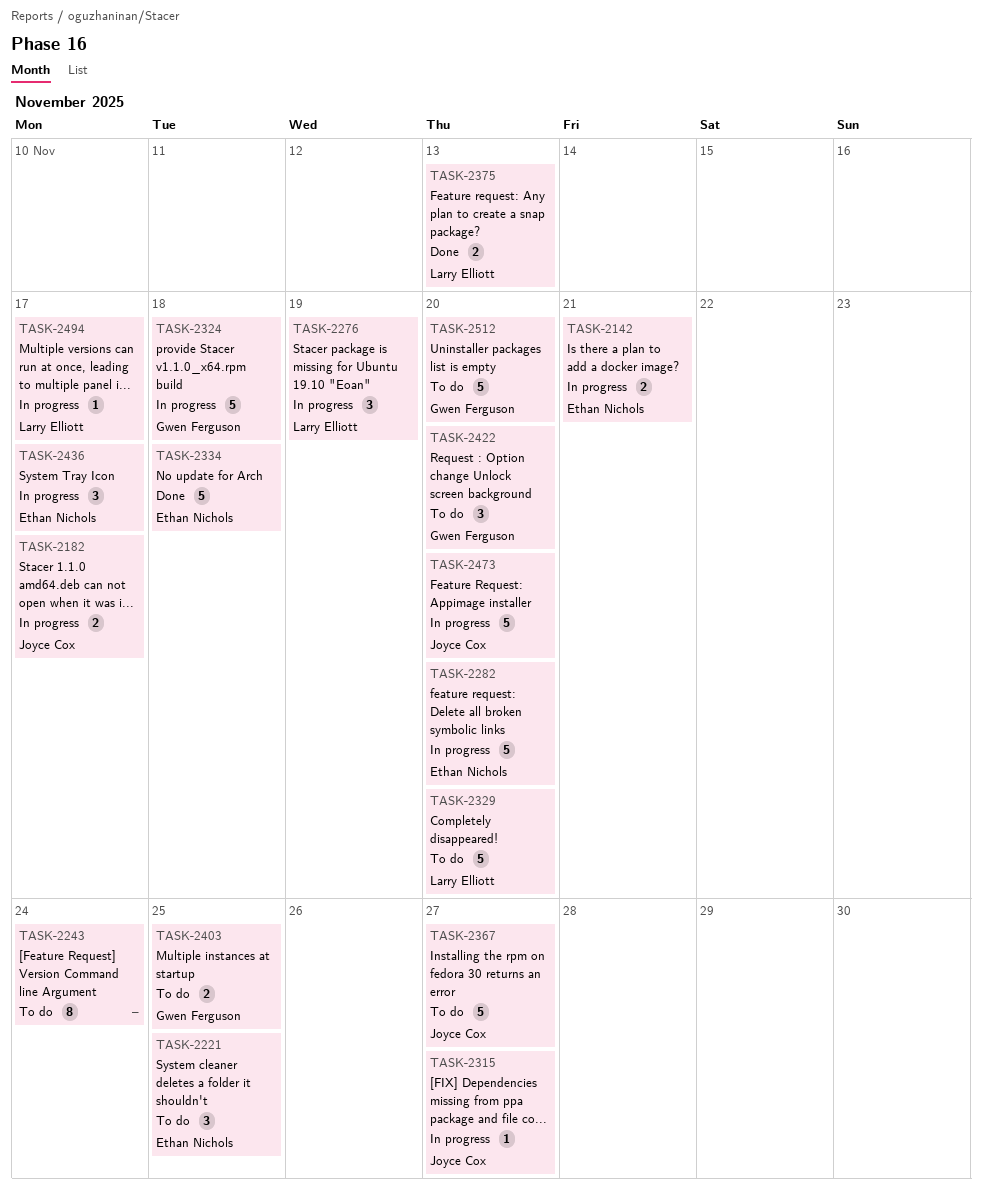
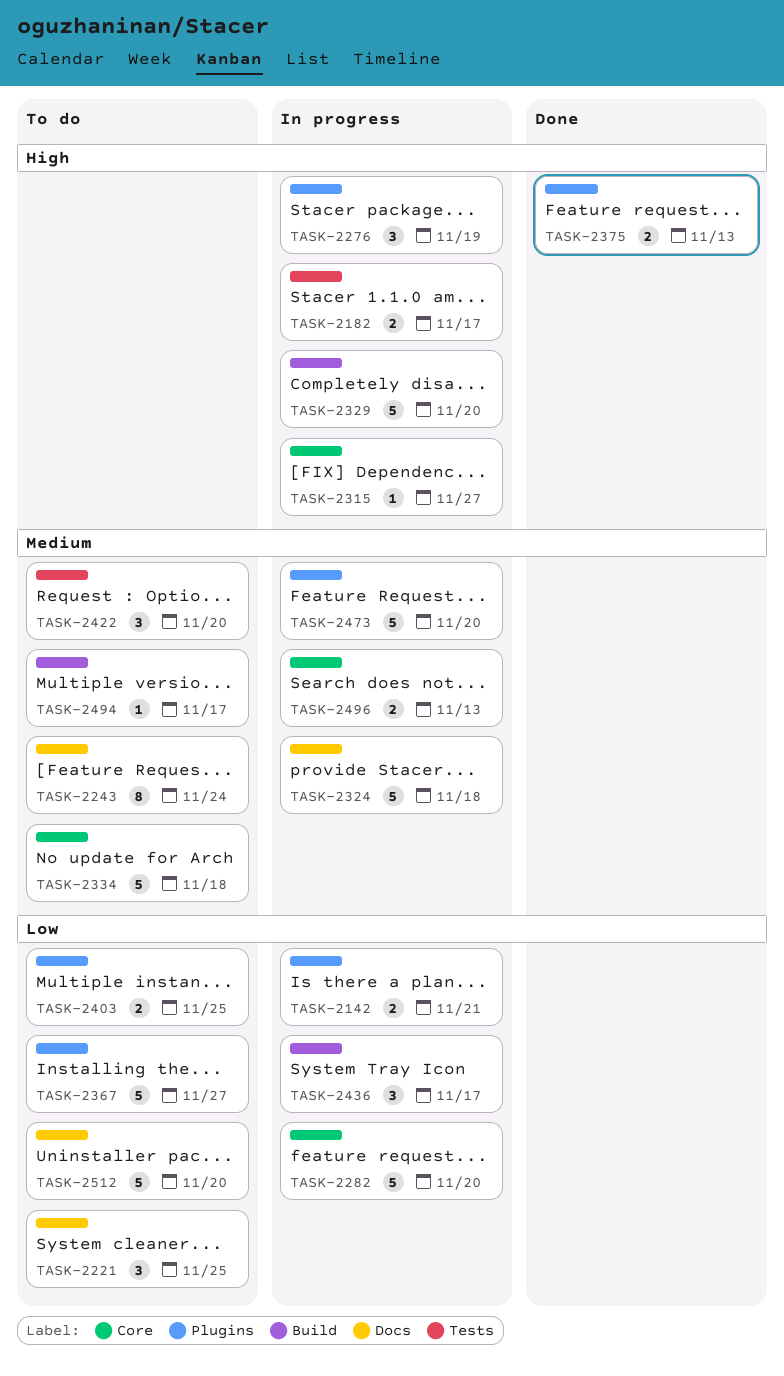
TASK-2329, status: To do -> In progress
TASK-2334, status: Done -> To do
TASK-2494, status: In progress -> To do
TASK-2496: none -> present

